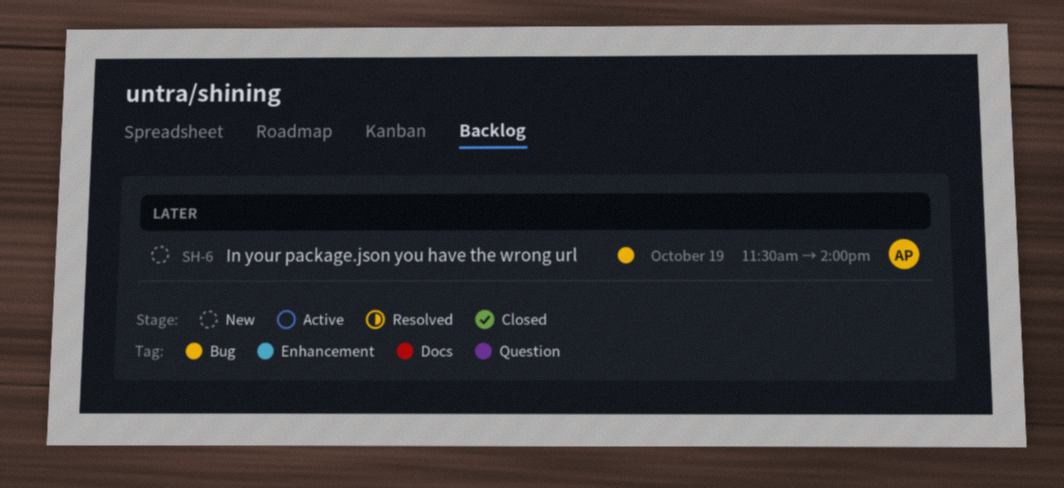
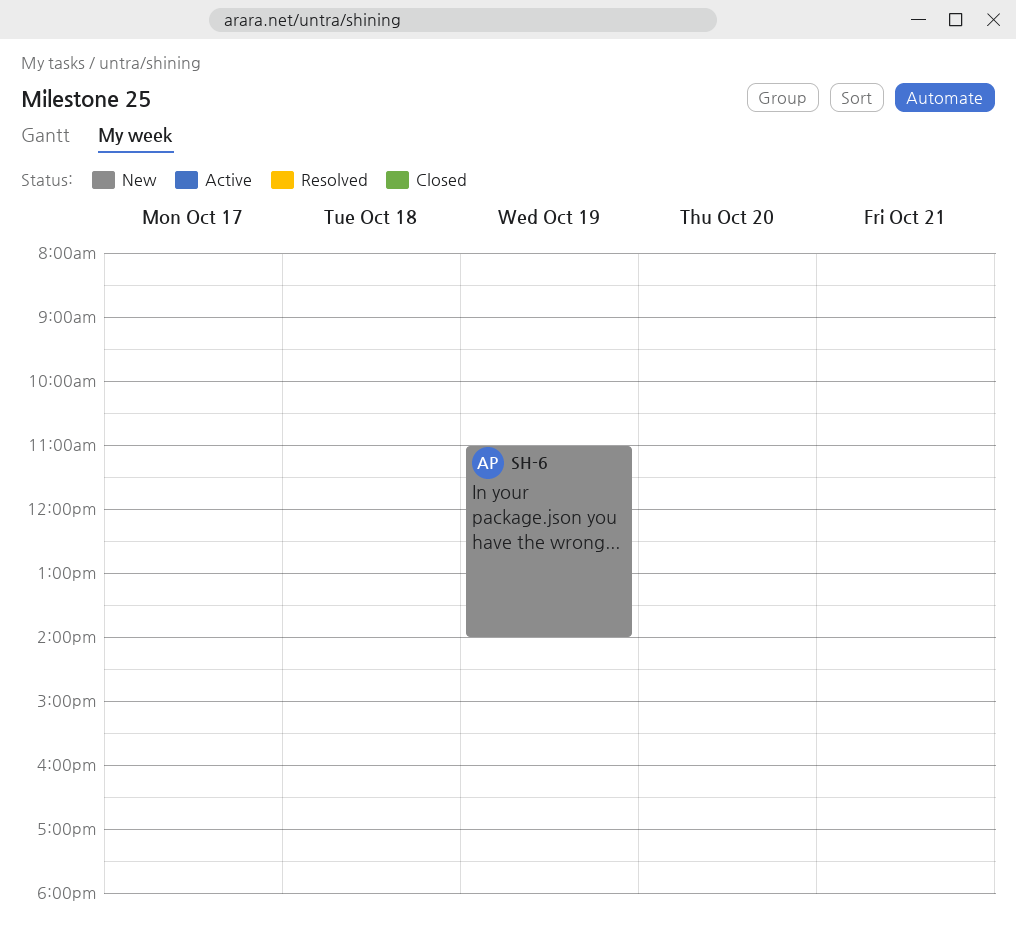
SH-6, begins: 11:30 -> 11:00

